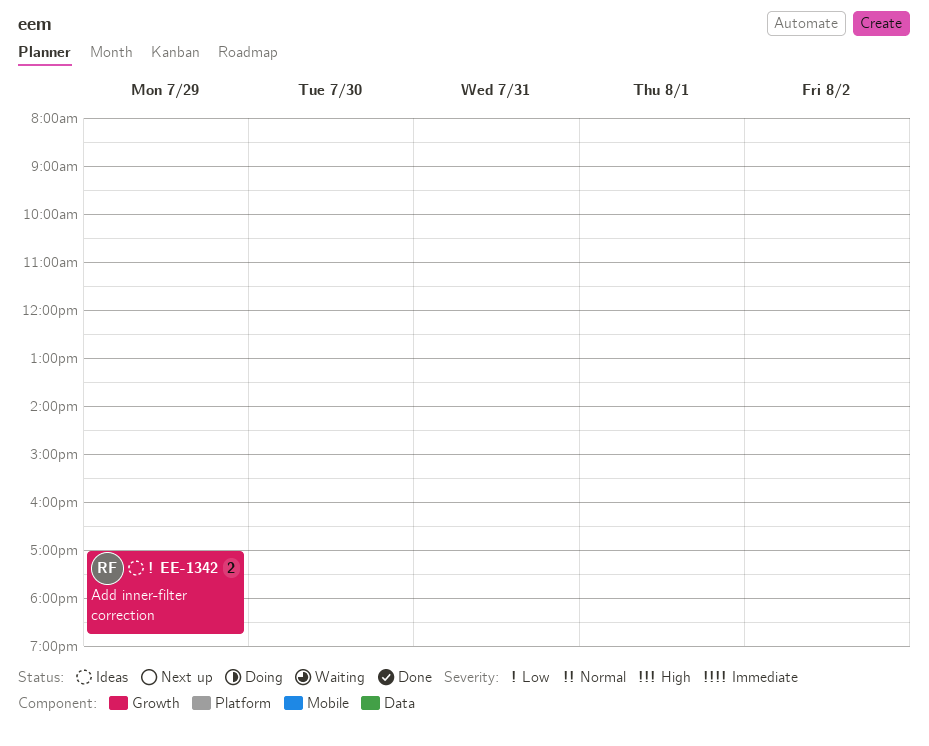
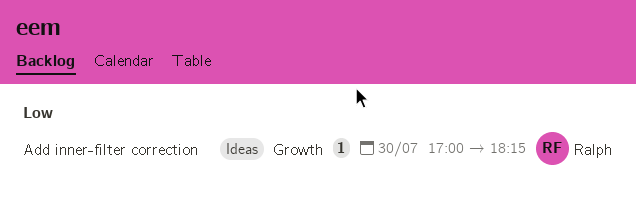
Add inner-filter correction, estimate: 2 -> 1
Add inner-filter correction, day: Jul 29 -> Jul 30
Add inner-filter correction, ends: 18:45 -> 18:15

